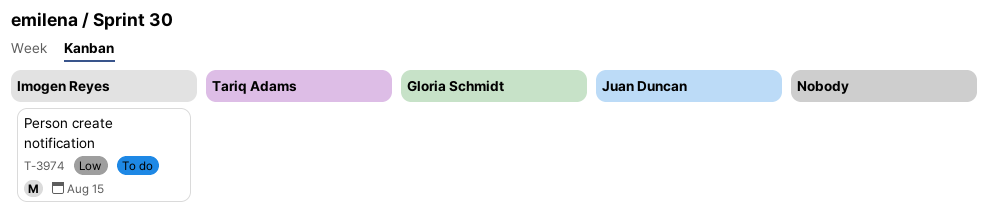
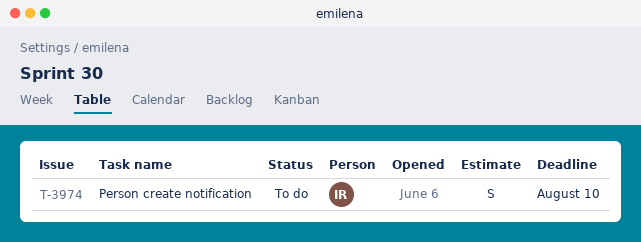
T-3974, estimate: M -> S
T-3974, due: Aug 15 -> Aug 10

